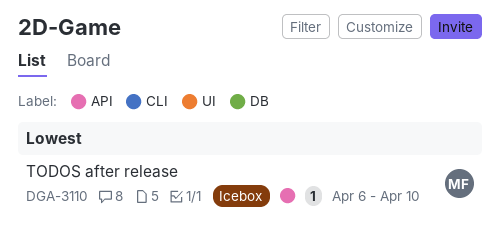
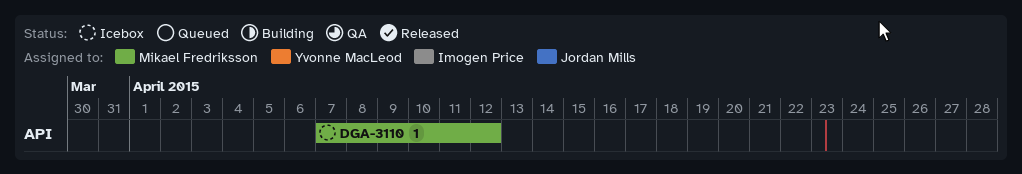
DGA-3110, start: Apr 6 -> Apr 7
DGA-3110, due: Apr 10 -> Apr 12

